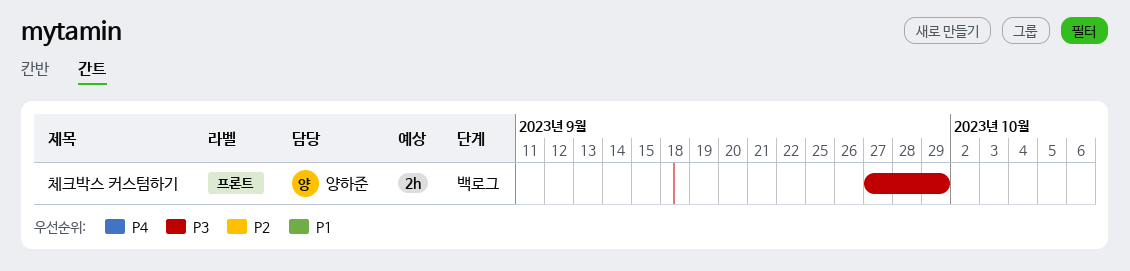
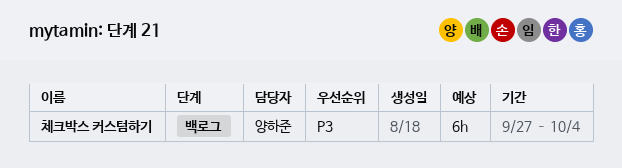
체크박스 커스텀하기, estimate: 2h -> 6h
체크박스 커스텀하기, due: Sep 29 -> Oct 4

